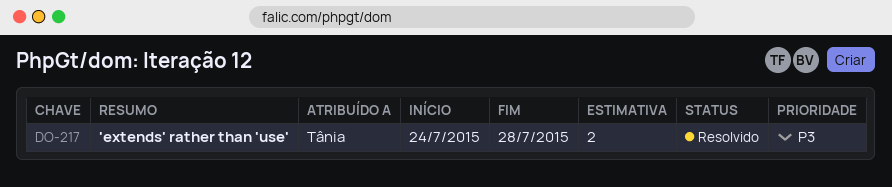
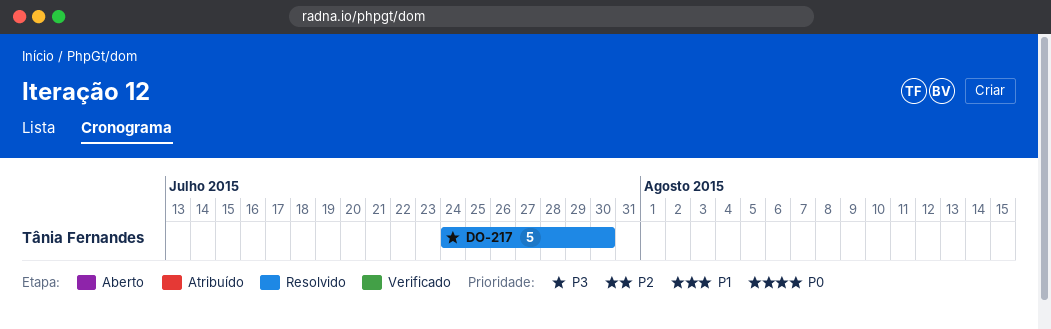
DO-217, estimate: 2 -> 5
DO-217, due: Jul 28 -> Jul 30

